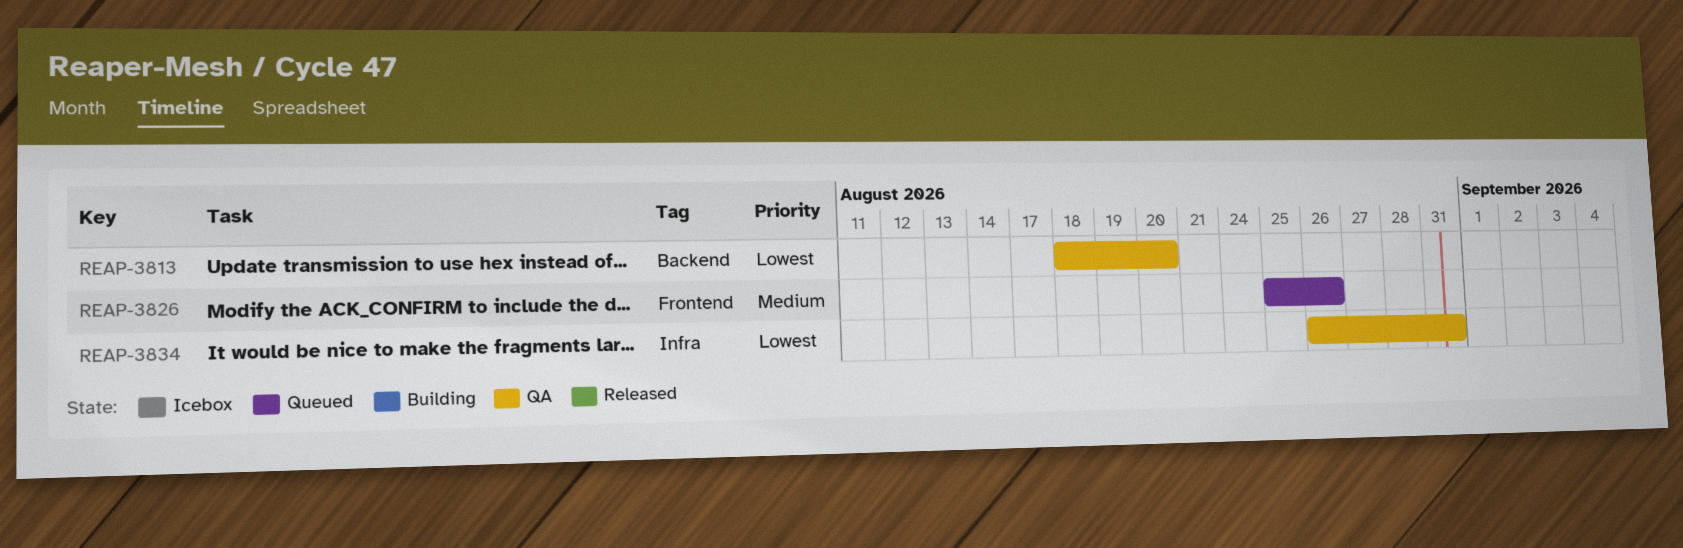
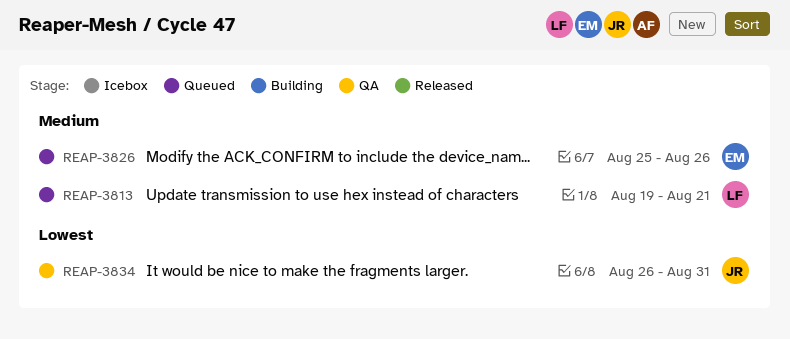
REAP-3813, status: QA -> Queued
REAP-3813, priority: Lowest -> Medium
REAP-3813, start: Aug 18 -> Aug 19
REAP-3813, due: Aug 20 -> Aug 21

